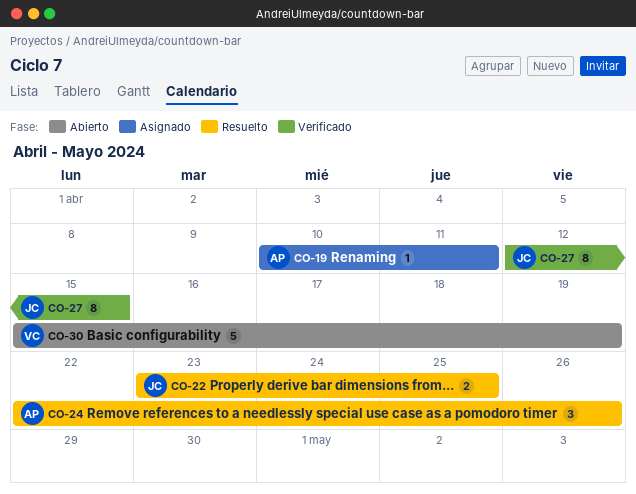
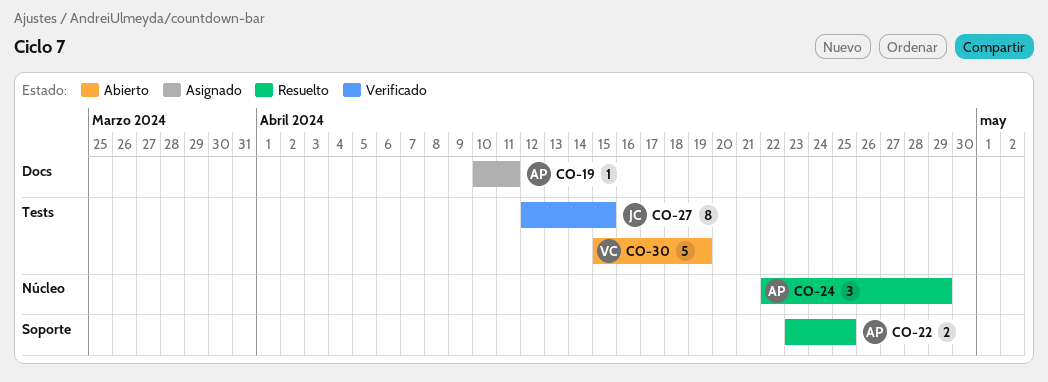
CO-22, owner: JC -> AP
CO-24, due: Apr 26 -> Apr 29

